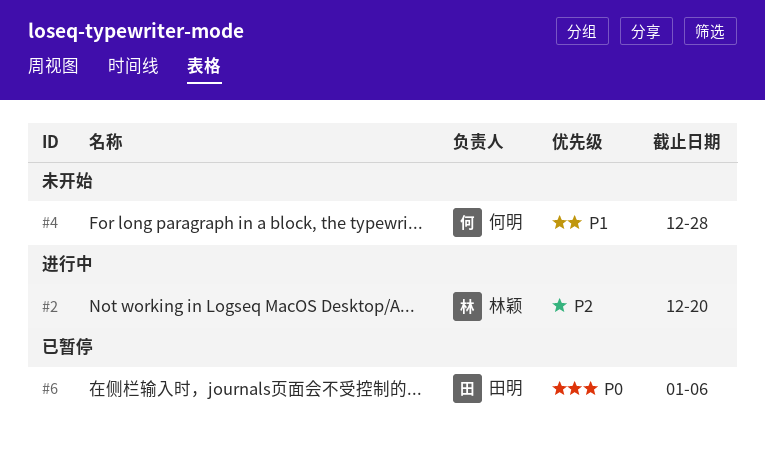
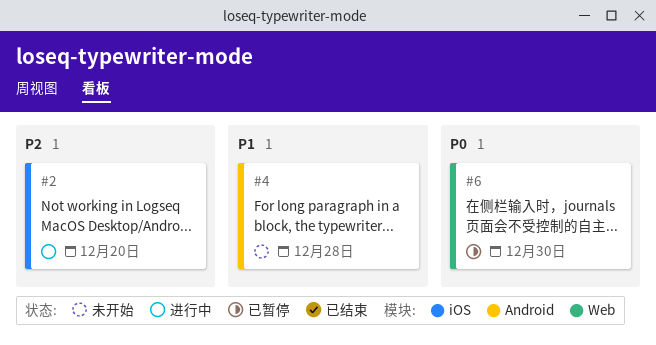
#6, due: Jan 6 -> Dec 30

